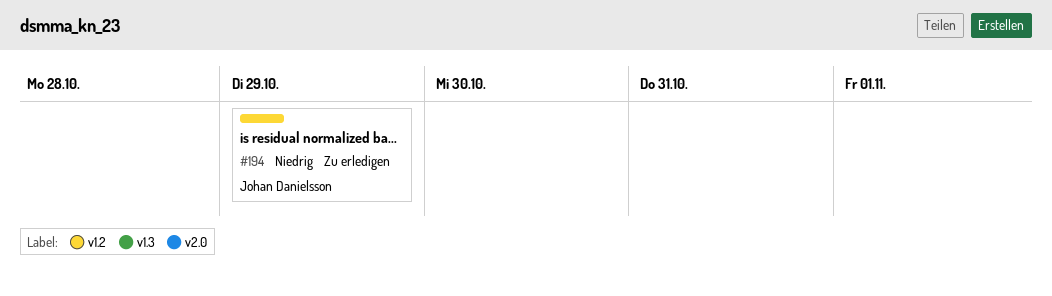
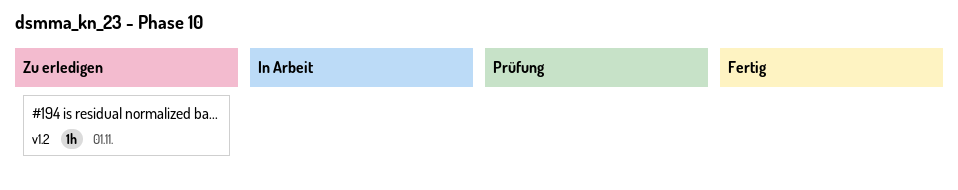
#194, due: Oct 29 -> Nov 1

